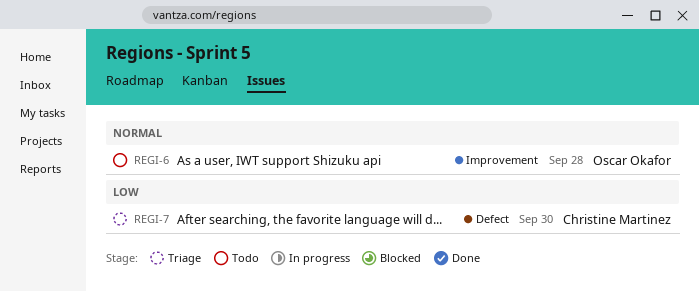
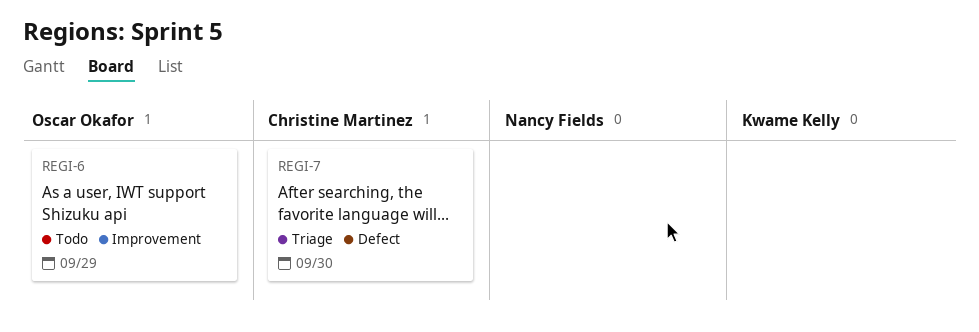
REGI-6, due: Sep 28 -> Sep 29

